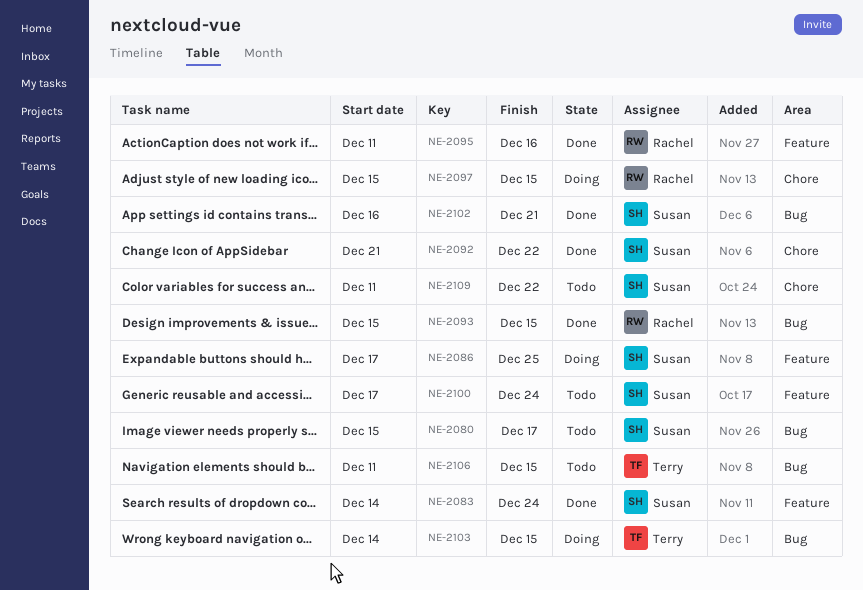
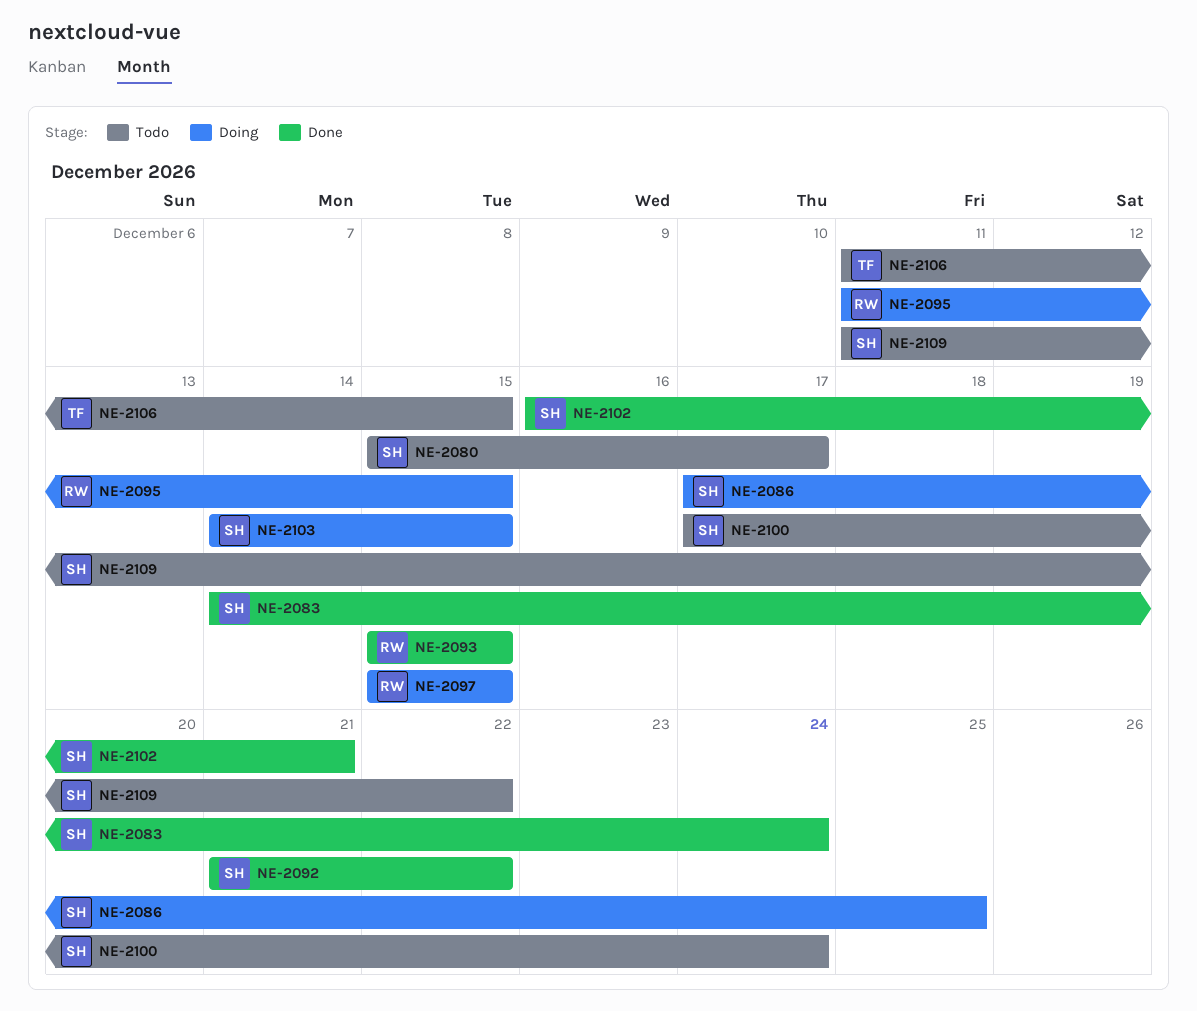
NE-2095, status: Done -> Doing
NE-2095, due: Dec 16 -> Dec 15
NE-2103, owner: Terry -> Susan

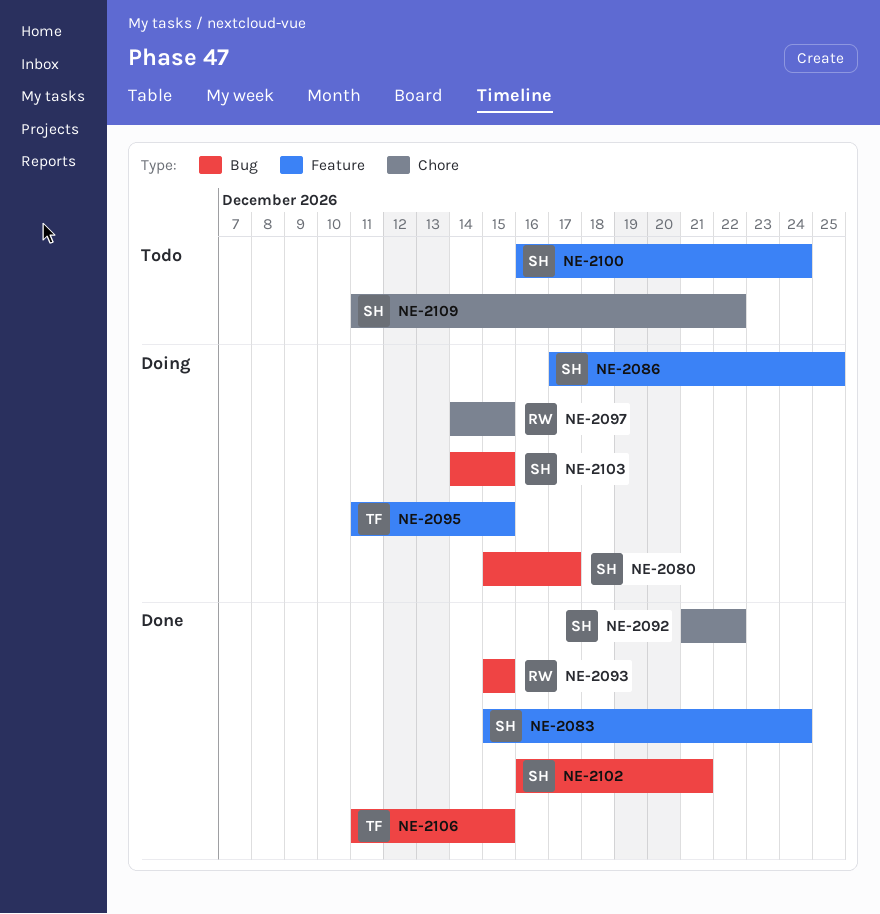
NE-2080, status: Todo -> Doing
NE-2083, start: Dec 14 -> Dec 15
NE-2095, owner: RW -> TF
NE-2097, start: Dec 15 -> Dec 14
NE-2100, start: Dec 17 -> Dec 16
NE-2106, status: Todo -> Done

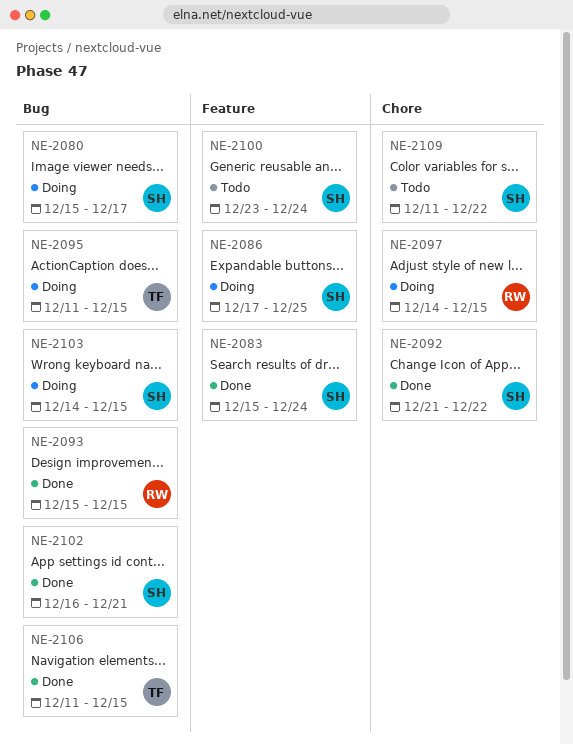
NE-2095, label: Feature -> Bug
NE-2100, start: Dec 16 -> Dec 23

